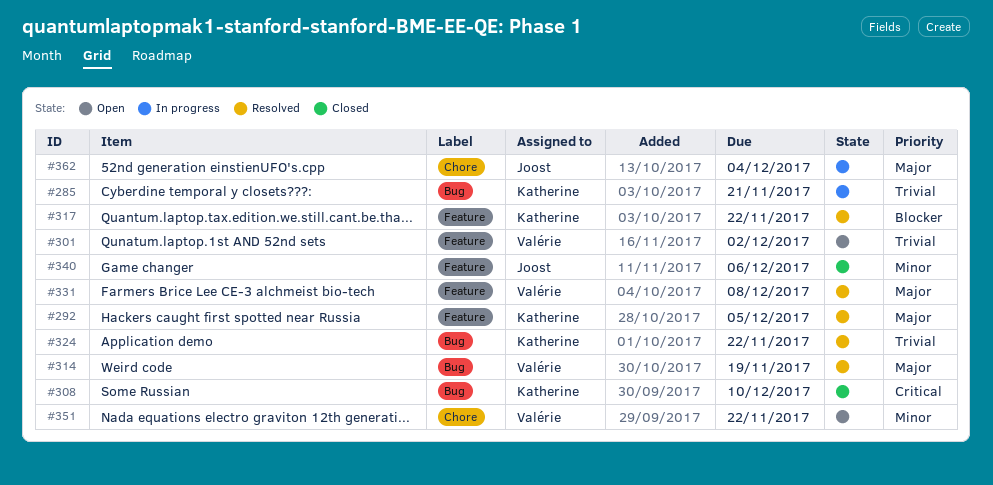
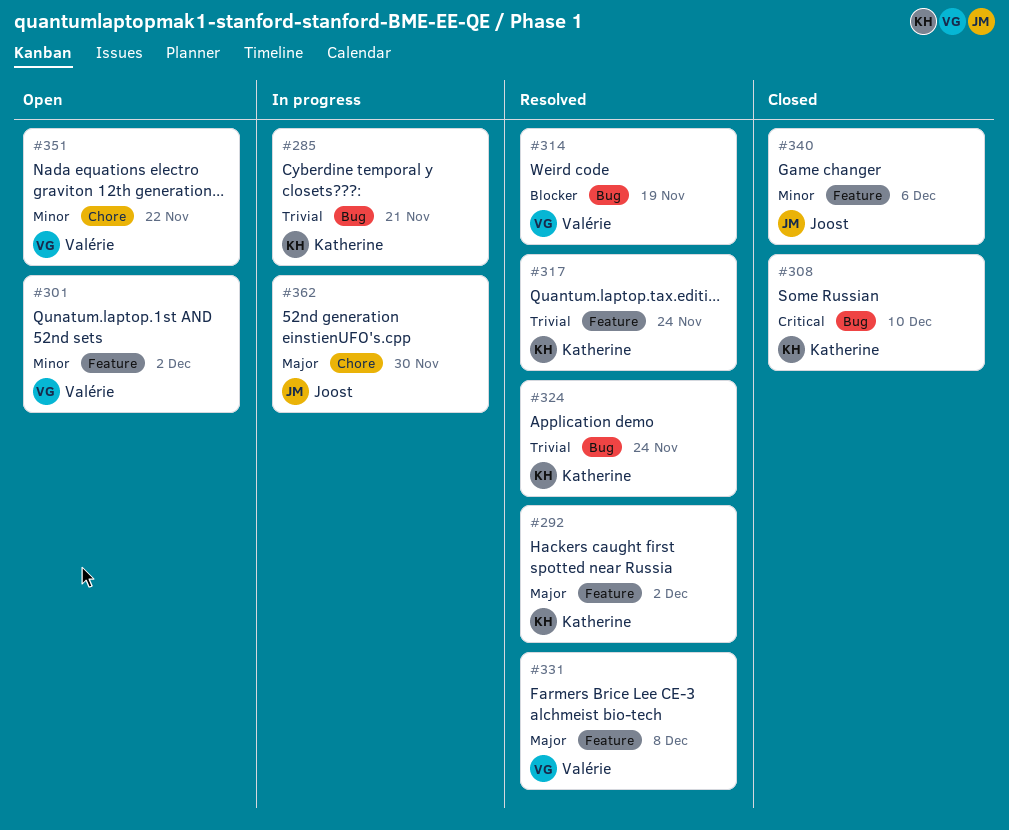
#292, due: Dec 5 -> Dec 2
#301, priority: Trivial -> Minor
#314, priority: Major -> Blocker
#317, priority: Blocker -> Trivial
#317, due: Nov 22 -> Nov 24
#324, due: Nov 22 -> Nov 24
#362, due: Dec 4 -> Nov 30

